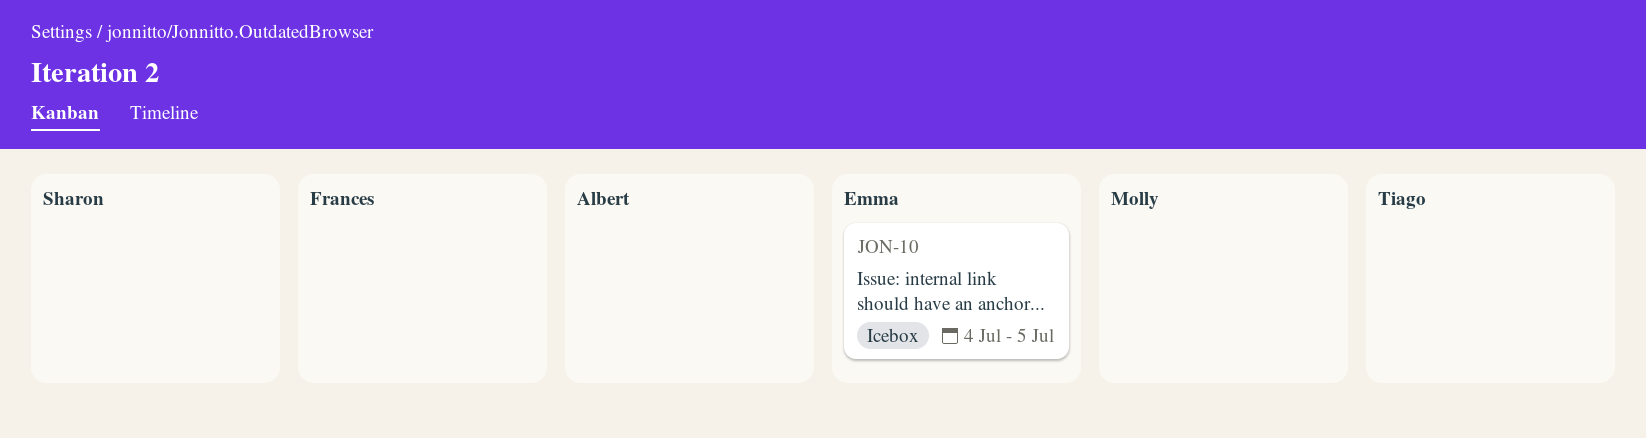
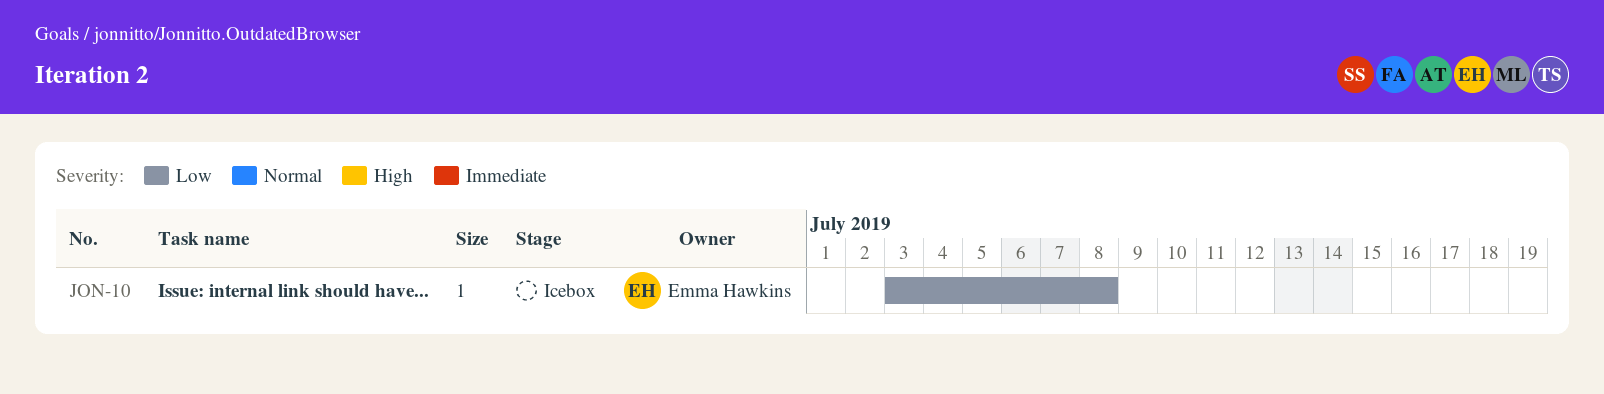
JON-10, start: Jul 4 -> Jul 3
JON-10, due: Jul 5 -> Jul 8

